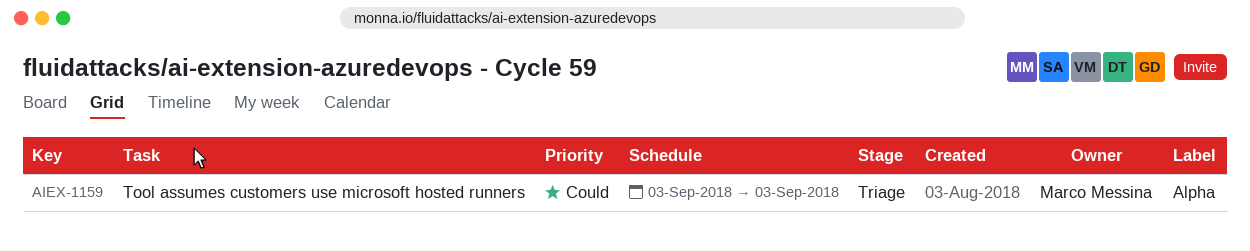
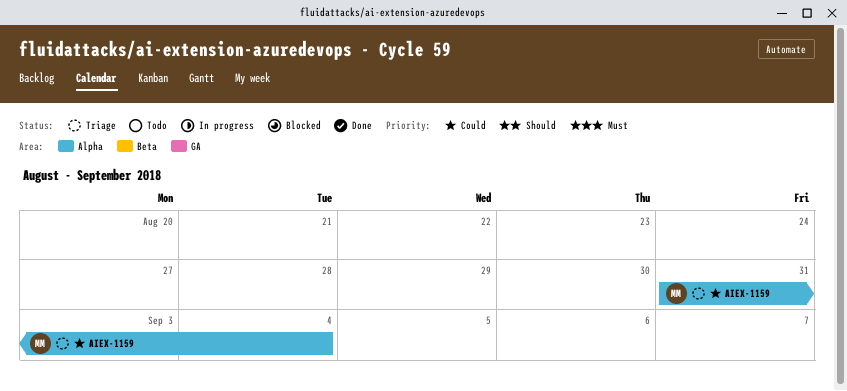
AIEX-1159, start: Sep 3 -> Aug 31
AIEX-1159, due: Sep 3 -> Sep 4

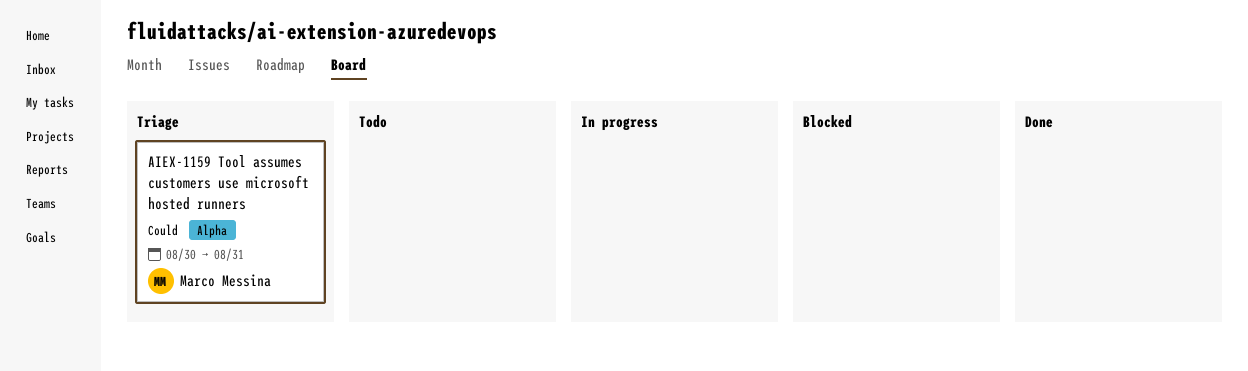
AIEX-1159, start: Aug 31 -> Aug 30
AIEX-1159, due: Sep 4 -> Aug 31

